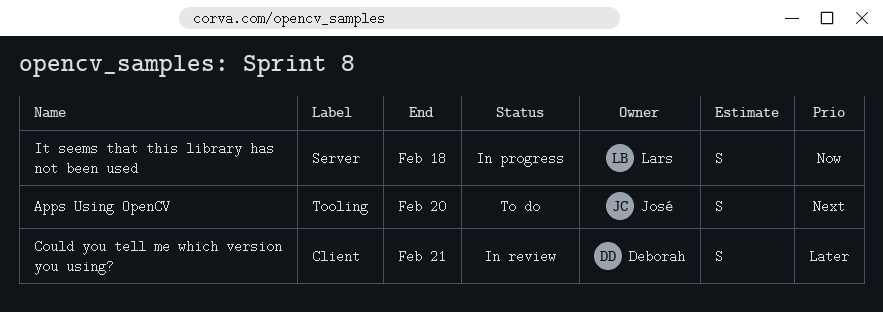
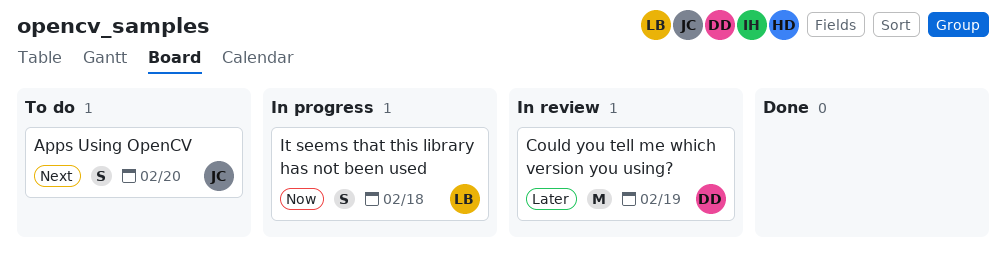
Could you tell me which version you using?, estimate: S -> M
Could you tell me which version you using?, due: Feb 21 -> Feb 19

